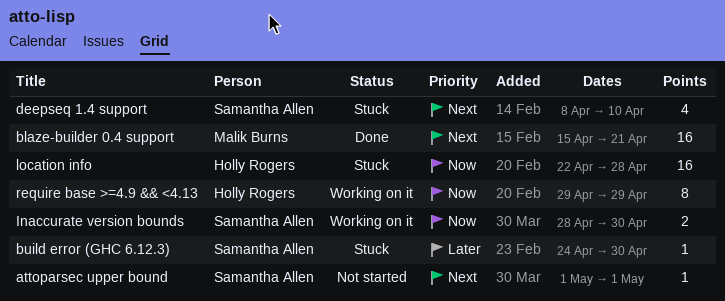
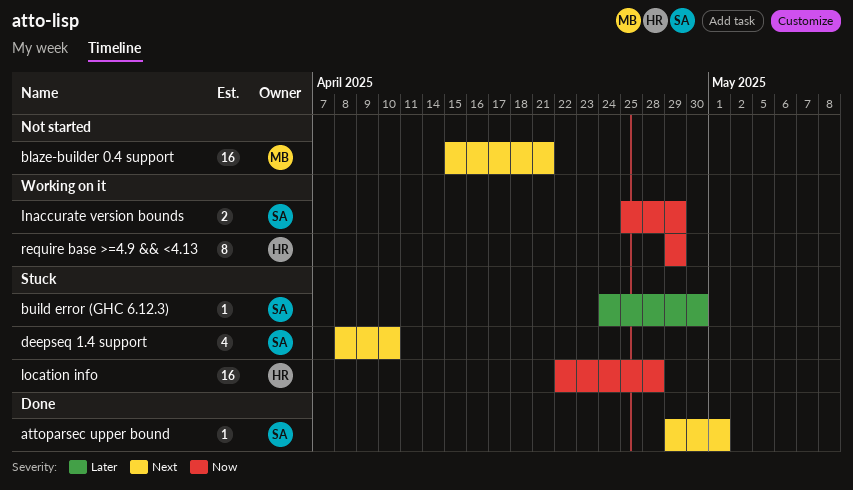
attoparsec upper bound, status: Not started -> Done
attoparsec upper bound, start: May 1 -> Apr 29
blaze-builder 0.4 support, status: Done -> Not started
Inaccurate version bounds, start: Apr 28 -> Apr 25
Inaccurate version bounds, due: Apr 30 -> Apr 29

